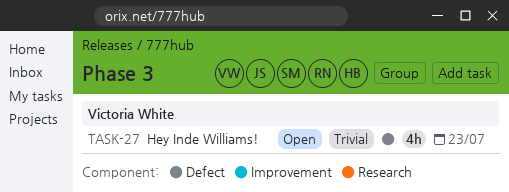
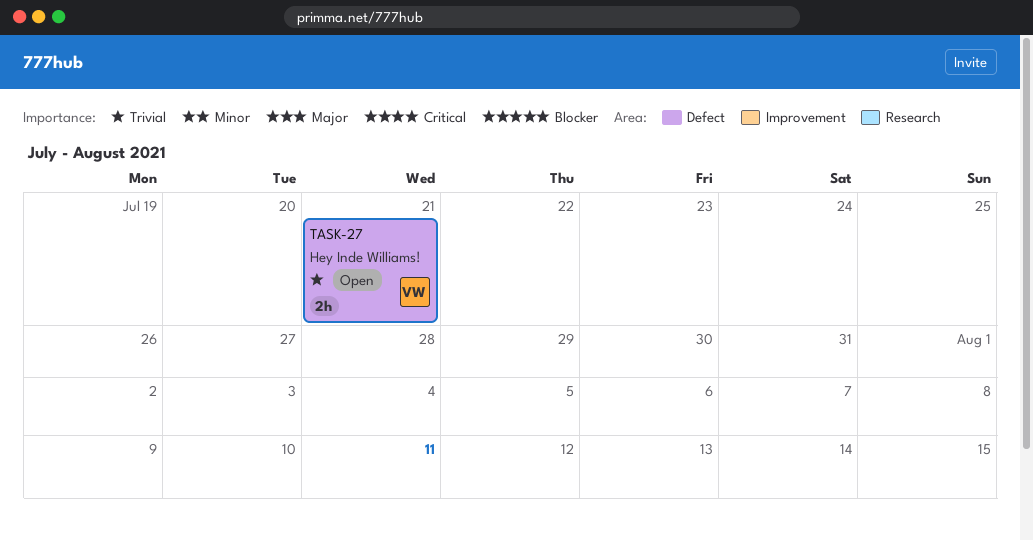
TASK-27, estimate: 4h -> 2h
TASK-27, due: Jul 23 -> Jul 21

